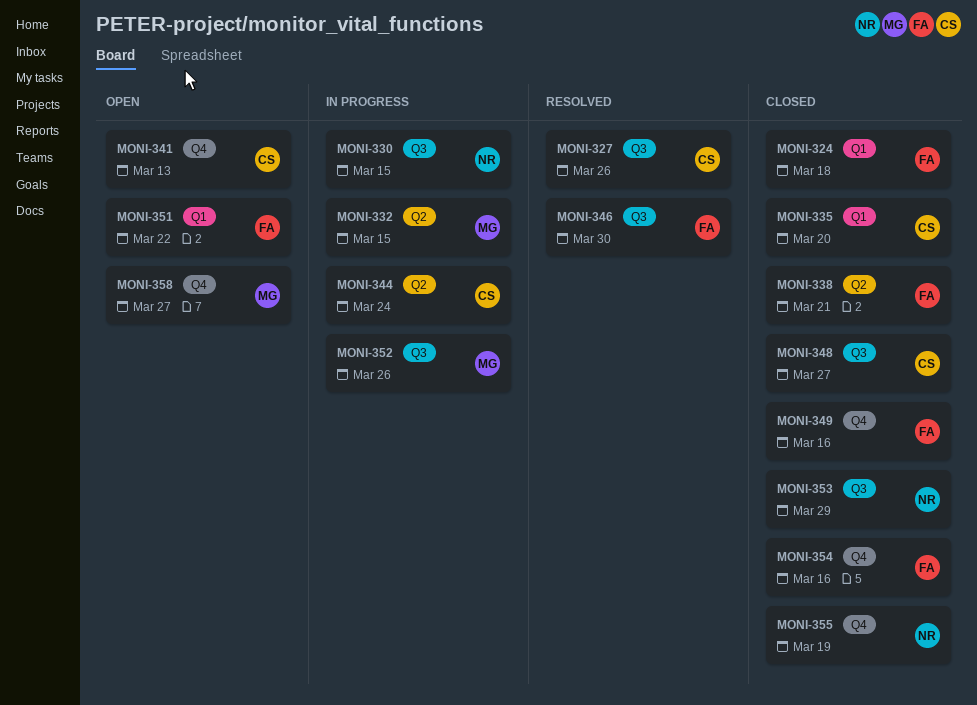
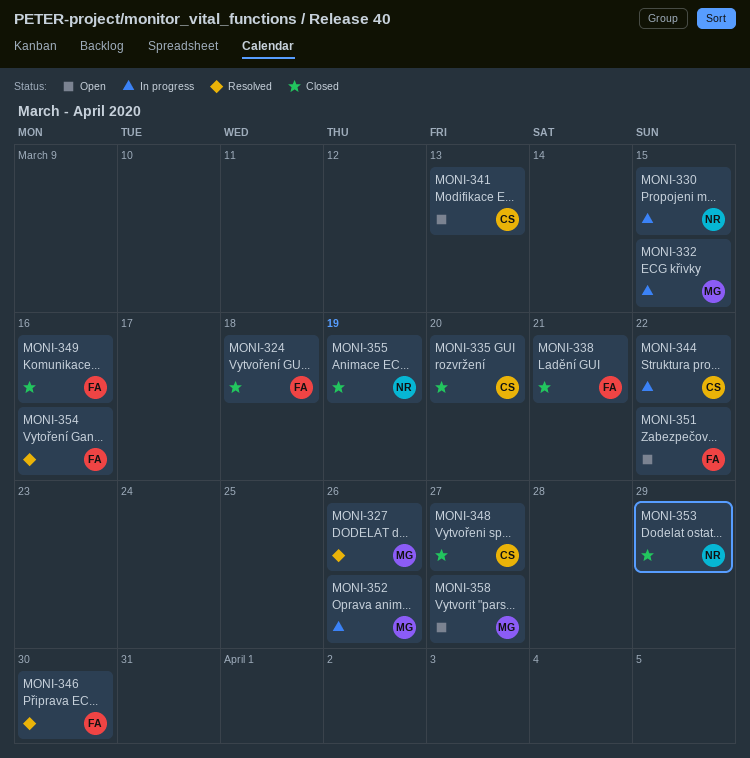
MONI-327, owner: CS -> MG
MONI-344, due: Mar 24 -> Mar 22
MONI-354, status: Closed -> Resolved

